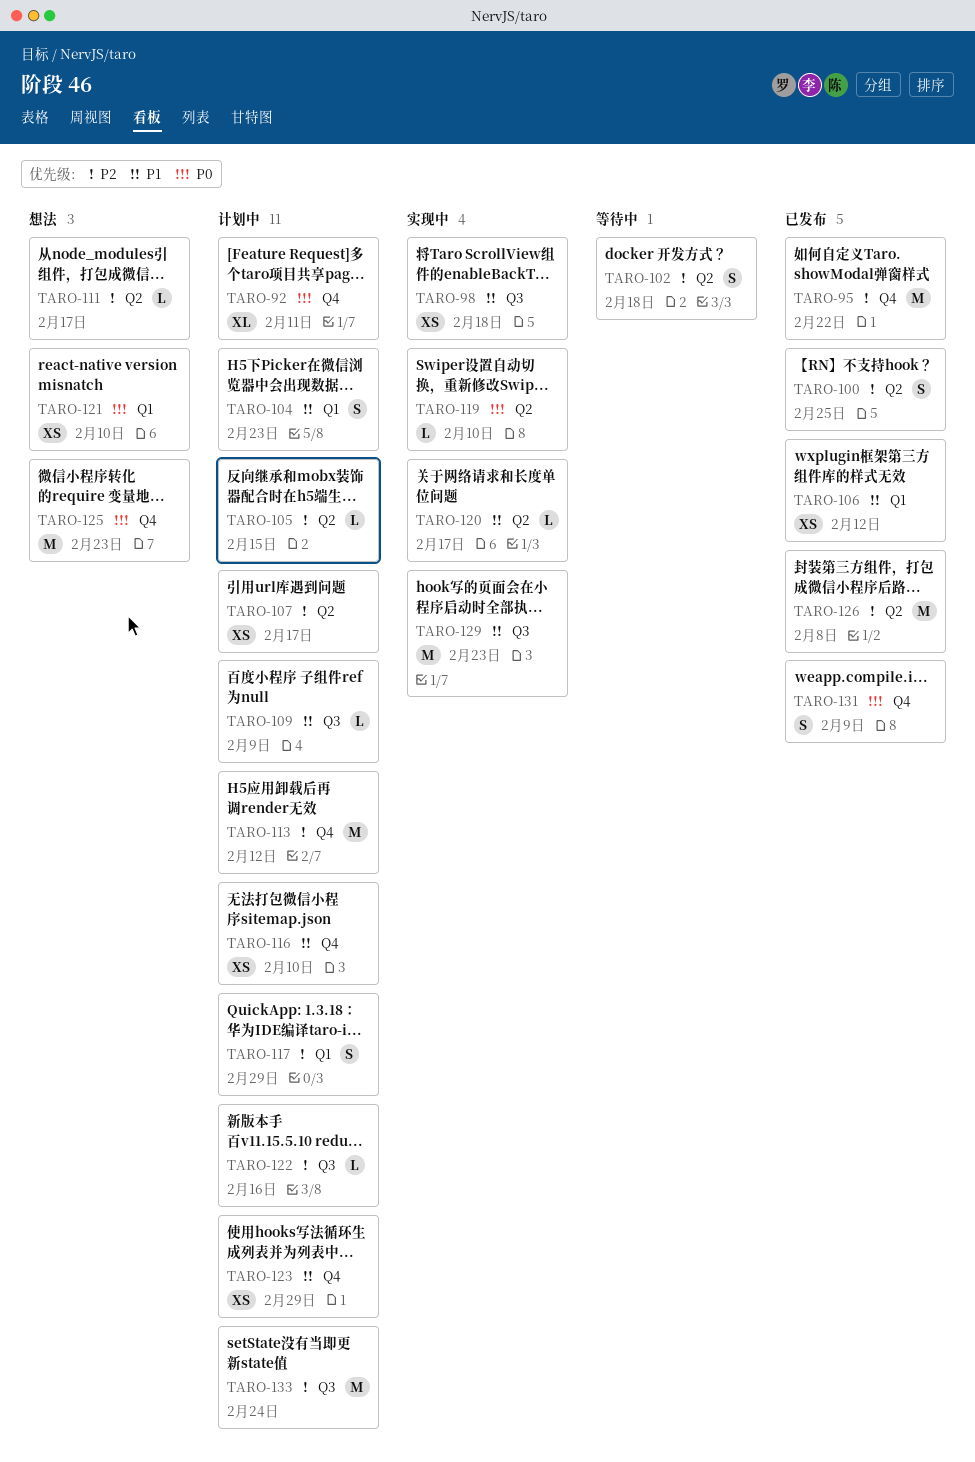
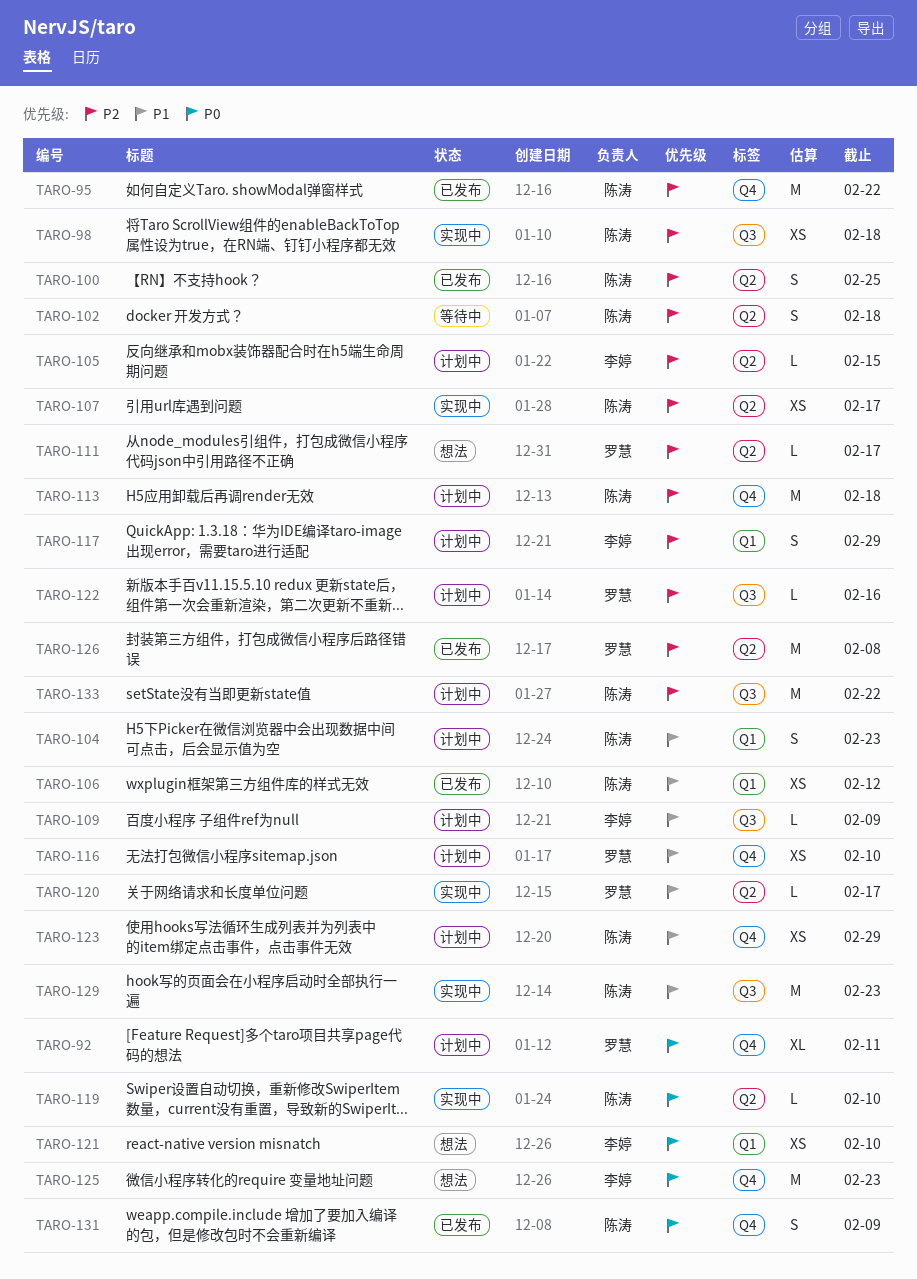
TARO-98, priority: P1 -> P2
TARO-107, status: 计划中 -> 实现中
TARO-113, due: Feb 12 -> Feb 18
TARO-133, due: Feb 24 -> Feb 22

